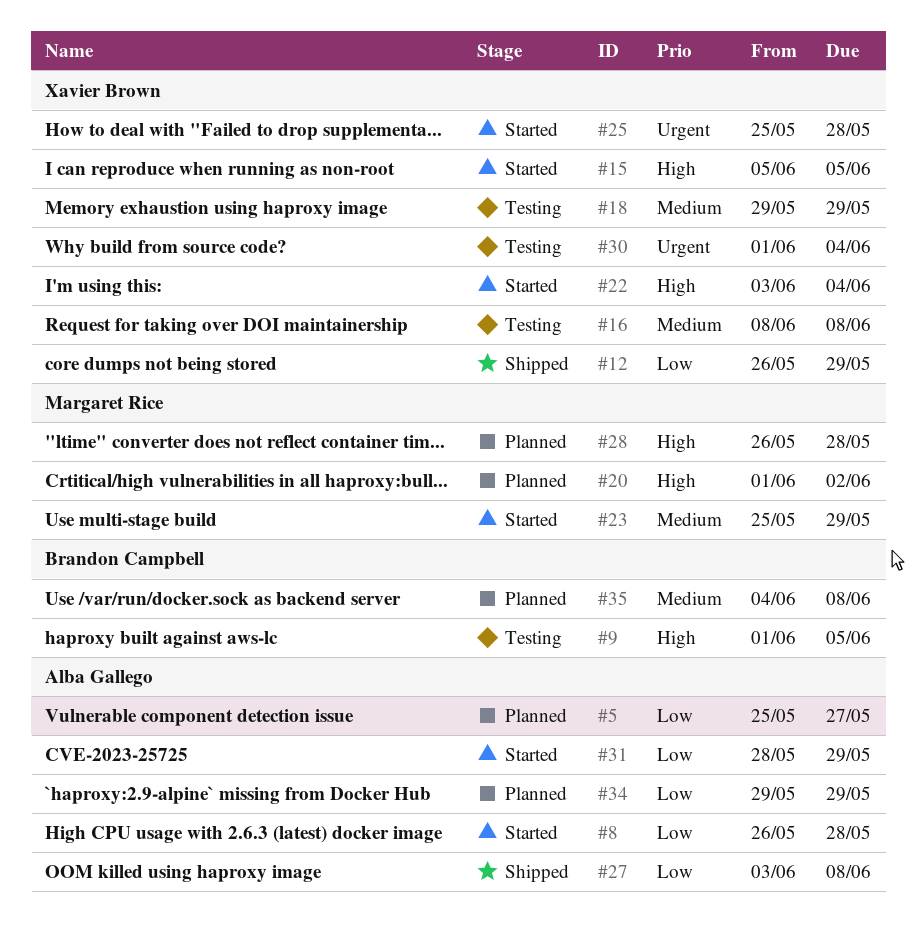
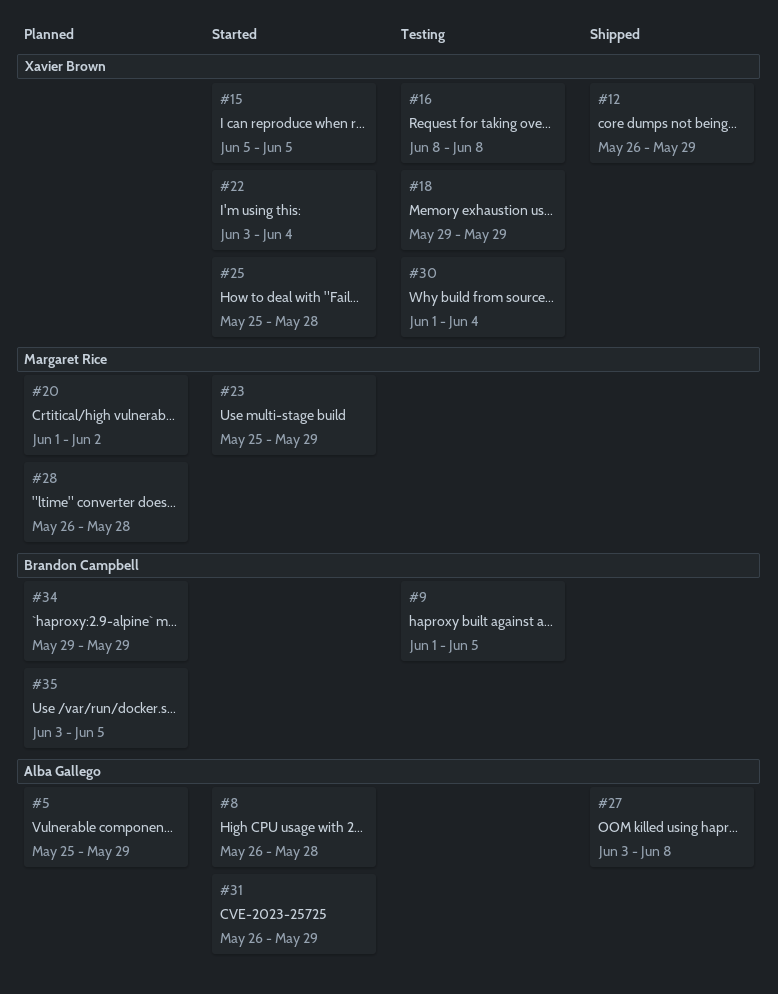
#5, due: May 27 -> May 29
#31, start: May 28 -> May 26
#34, owner: Alba Gallego -> Brandon Campbell
#35, start: Jun 4 -> Jun 3
#35, due: Jun 8 -> Jun 5

